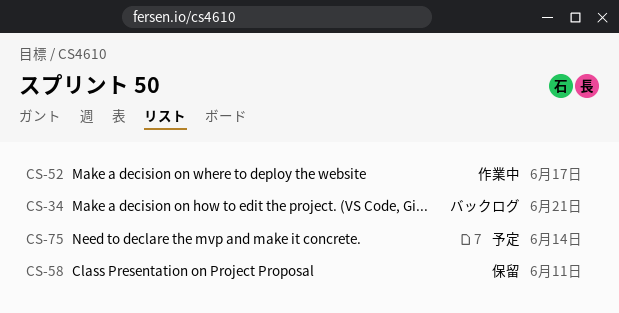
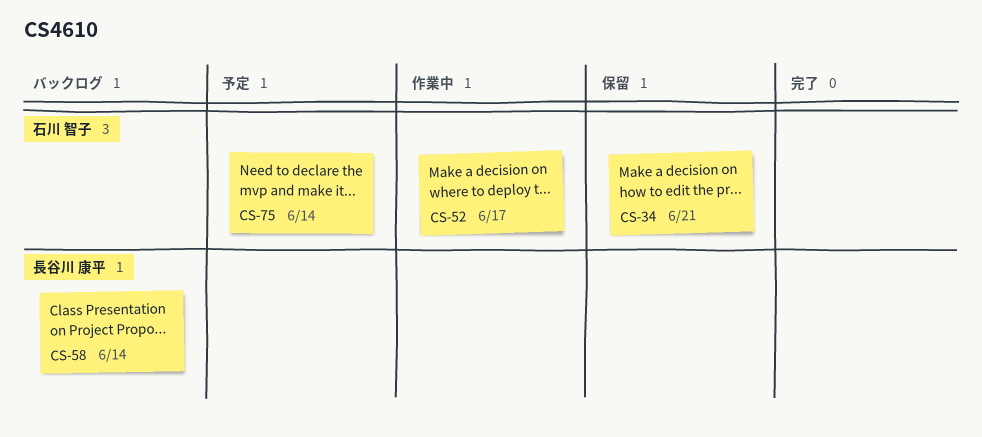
CS-34, status: バックログ -> 保留
CS-58, status: 保留 -> バックログ
CS-58, due: Jun 11 -> Jun 14

